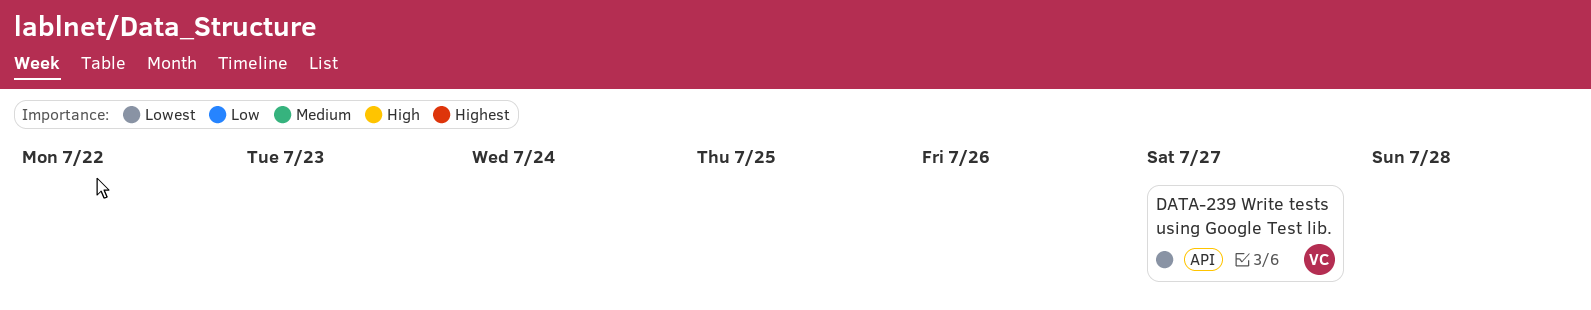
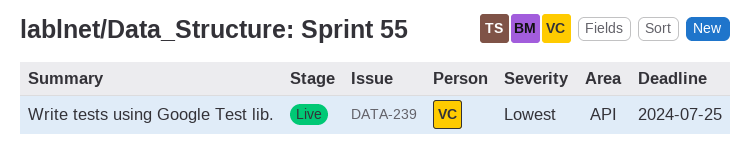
DATA-239, due: Jul 27 -> Jul 25

